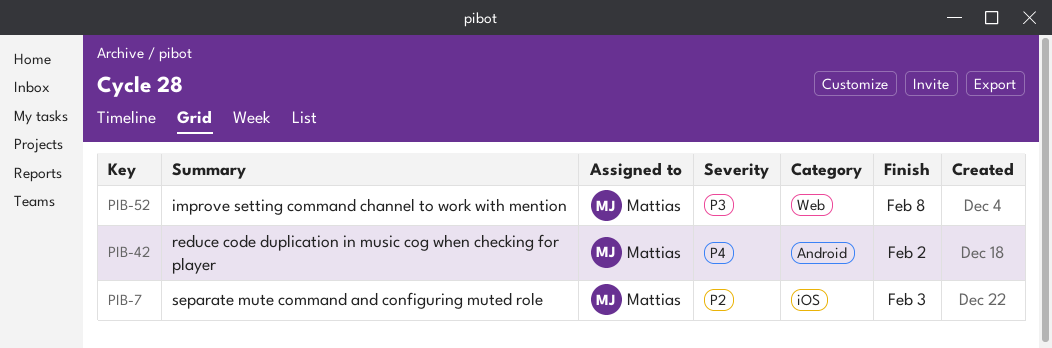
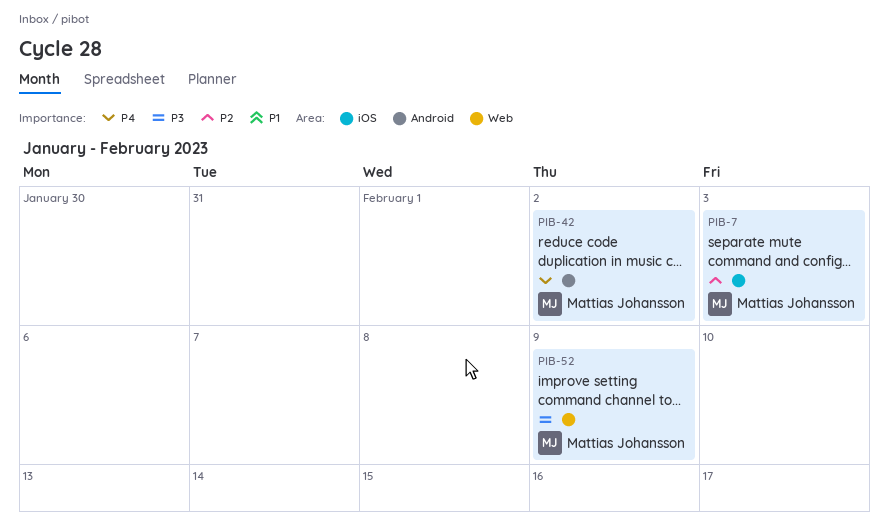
PIB-52, due: Feb 8 -> Feb 9

